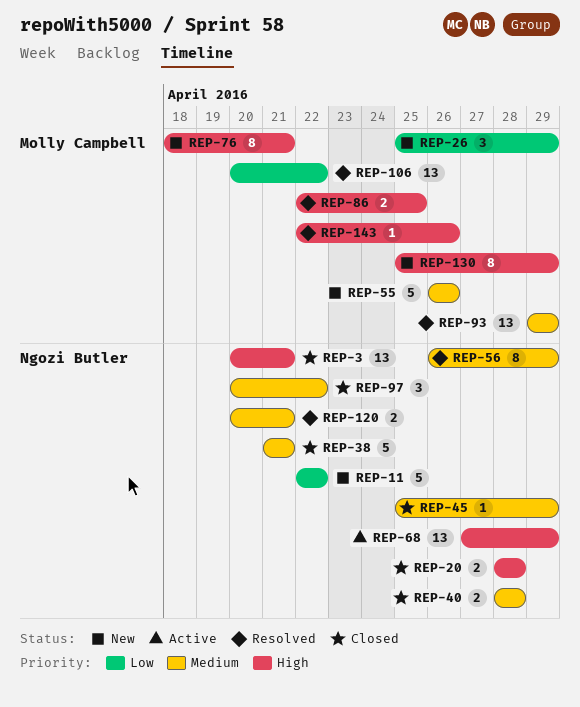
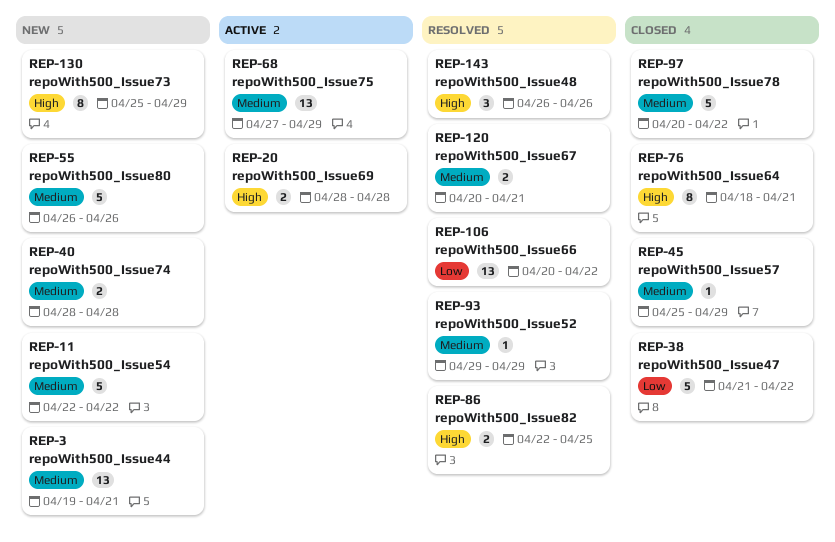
REP-3, status: Closed -> New
REP-3, priority: High -> Medium
REP-3, start: Apr 20 -> Apr 19
REP-11, priority: Low -> Medium
REP-20, status: Closed -> Active
REP-26: present -> none
REP-38, priority: Medium -> Low
REP-38, due: Apr 21 -> Apr 22
REP-40, status: Closed -> New
REP-56: present -> none
REP-68, priority: High -> Medium
REP-76, status: New -> Closed
REP-93, estimate: 13 -> 1
REP-97, estimate: 3 -> 5
REP-143, estimate: 1 -> 3
REP-143, start: Apr 22 -> Apr 26

